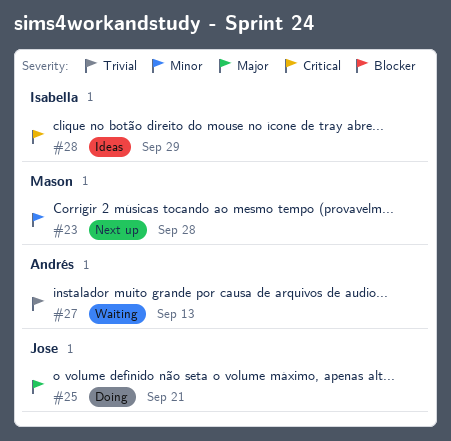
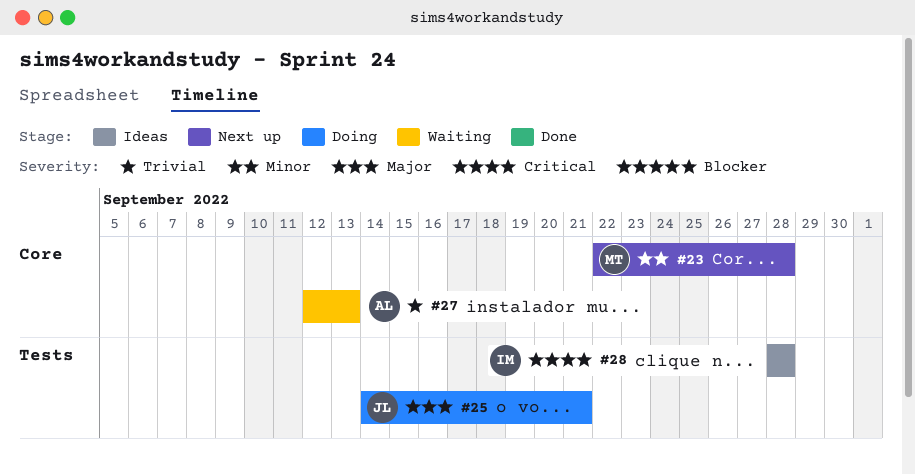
#28, due: Sep 29 -> Sep 28

